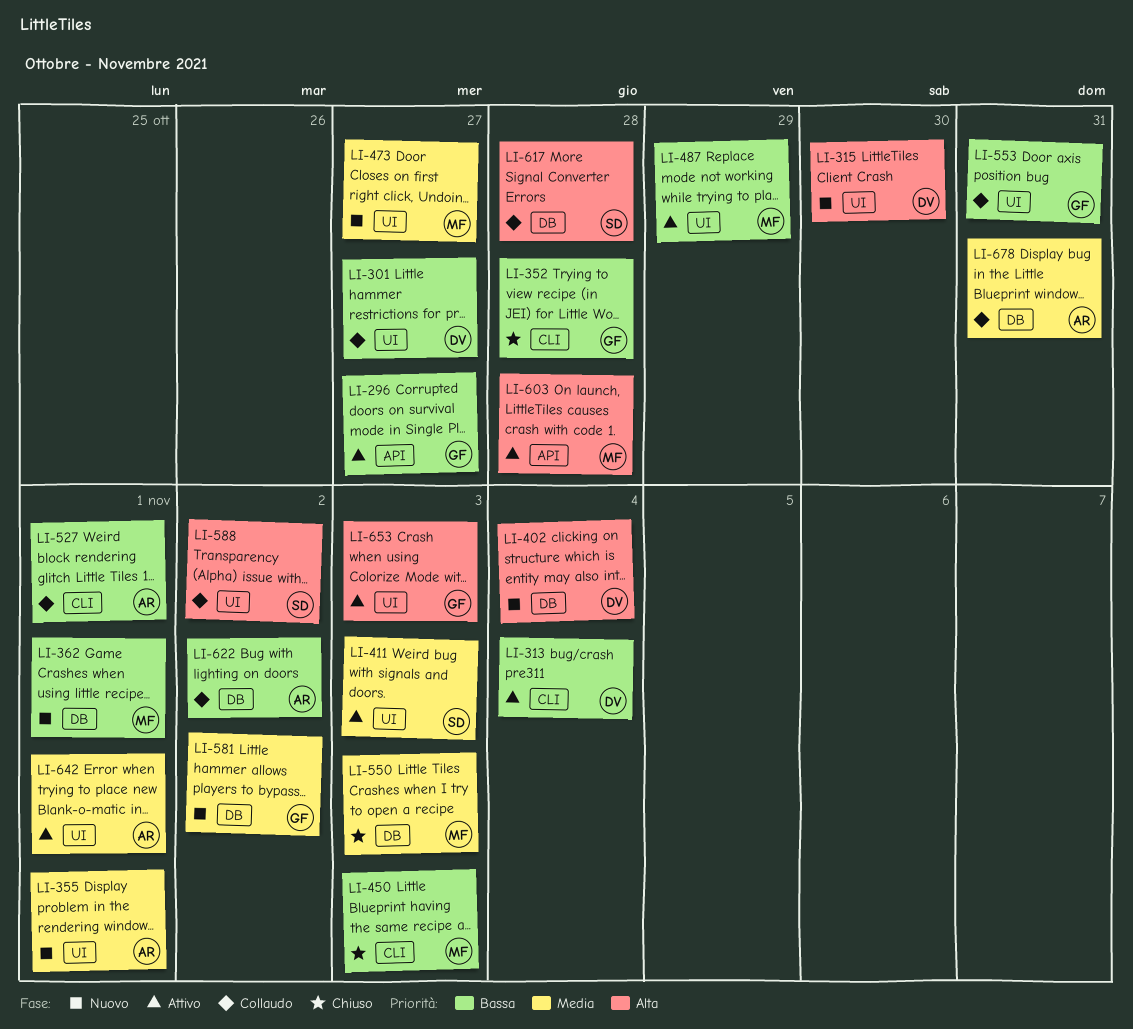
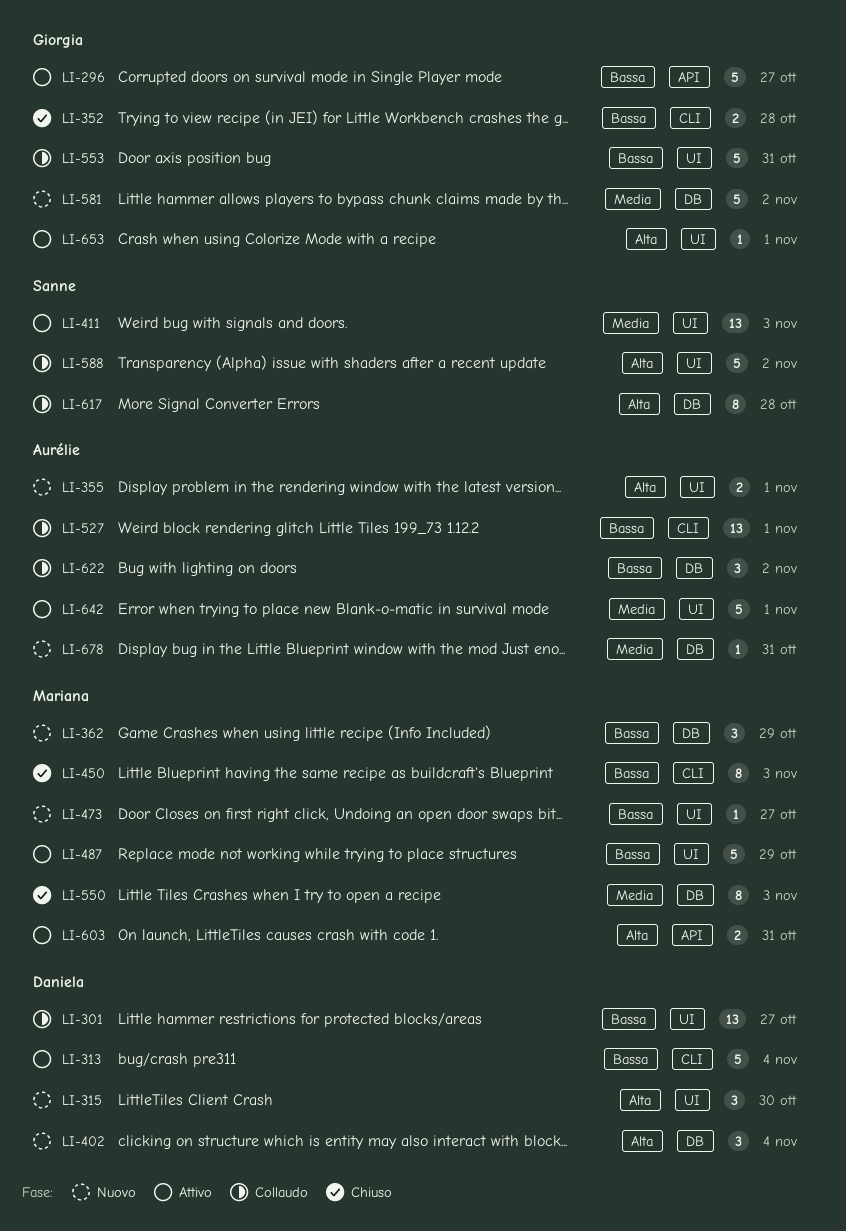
LI-355, priority: Media -> Alta
LI-362, due: Nov 1 -> Oct 29
LI-473, priority: Media -> Bassa
LI-603, due: Oct 28 -> Oct 31
LI-653, due: Nov 3 -> Nov 1
LI-678, status: Collaudo -> Nuovo

